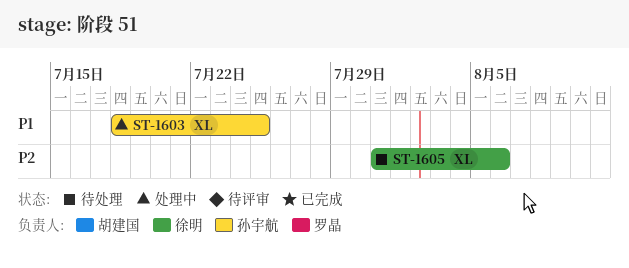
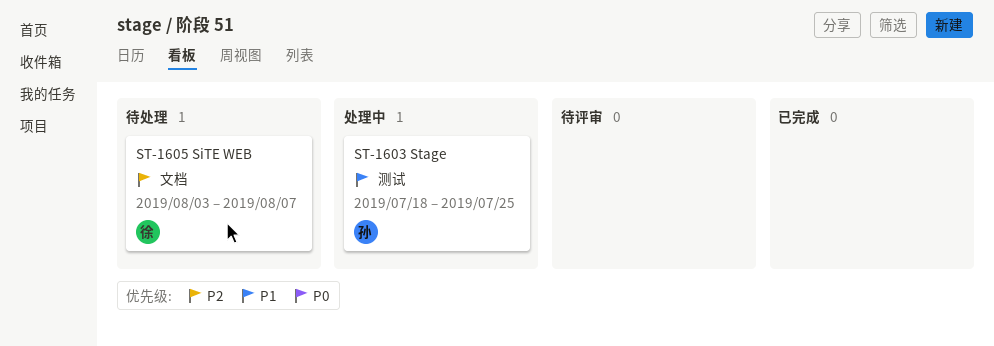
ST-1605, start: Jul 31 -> Aug 3
ST-1605, due: Aug 6 -> Aug 7

